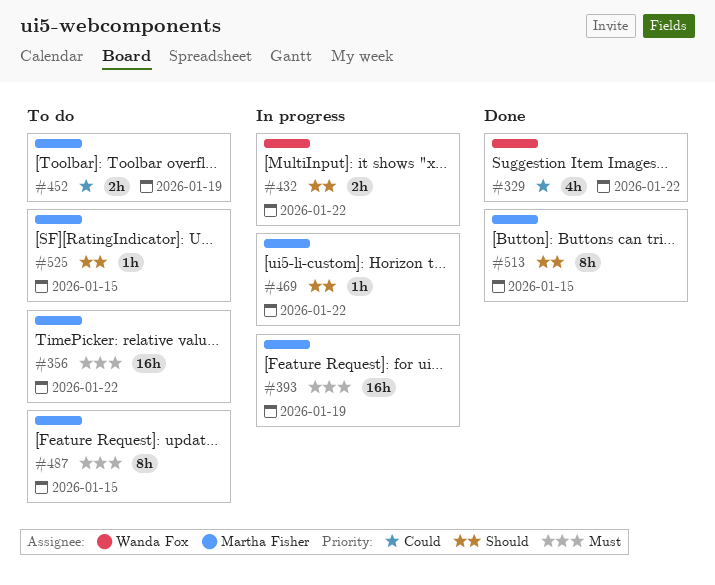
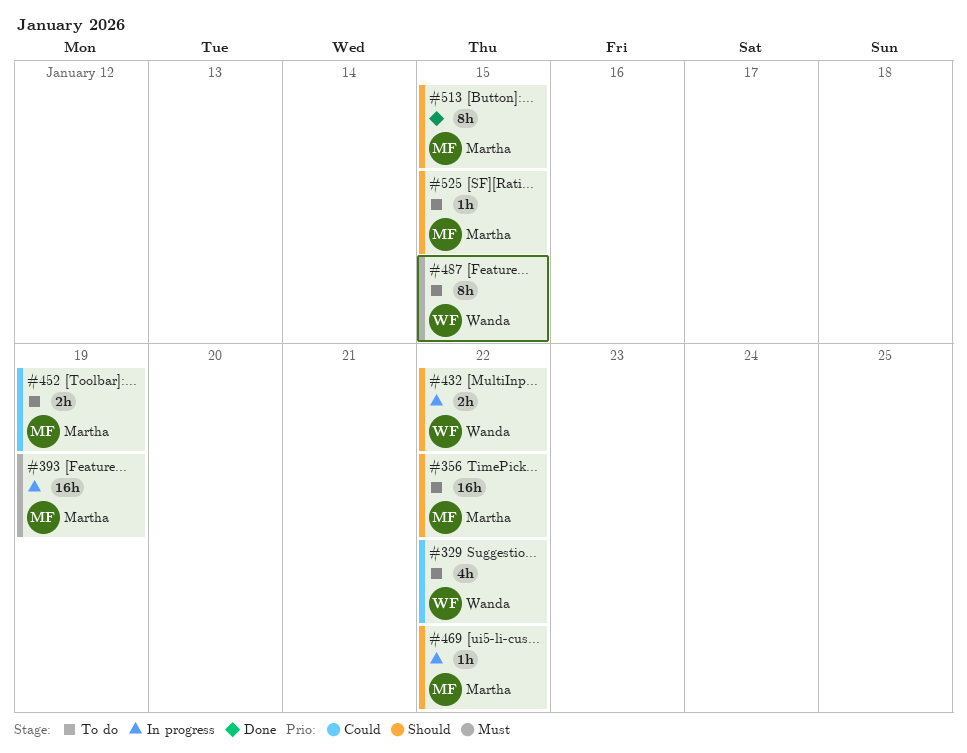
#329, status: Done -> To do
#356, priority: Must -> Should
#487, owner: Martha Fisher -> Wanda Fox

